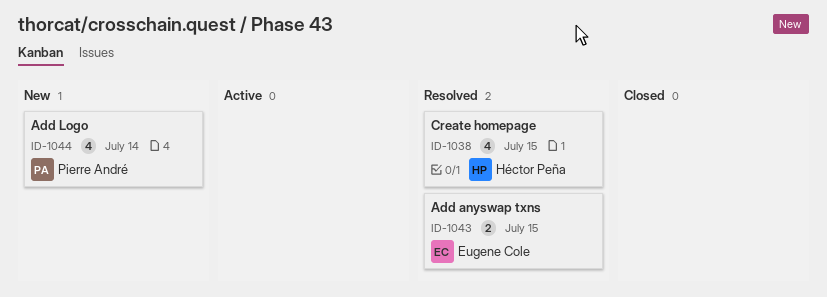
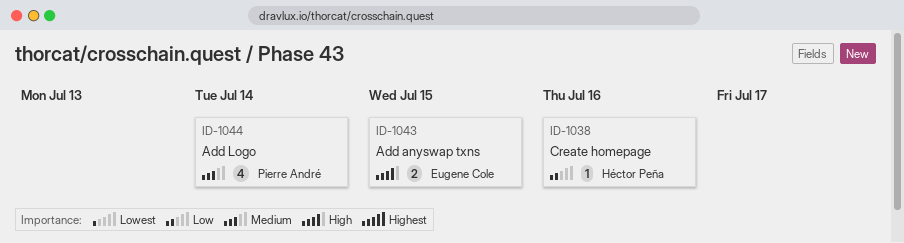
ID-1038, estimate: 4 -> 1
ID-1038, due: Jul 15 -> Jul 16

